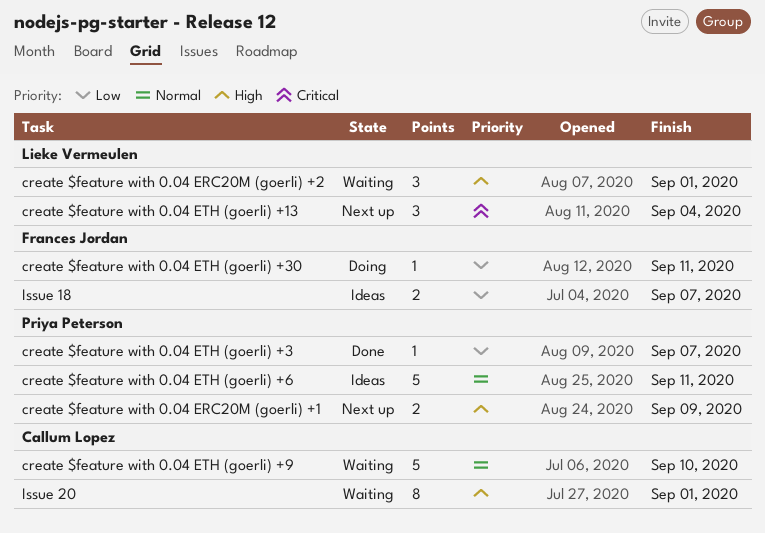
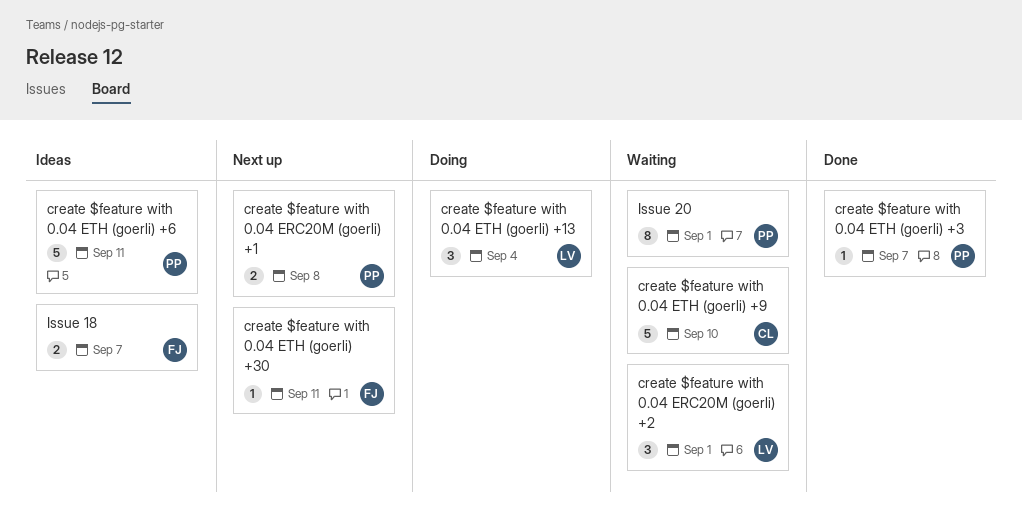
create $feature with 0.04 ERC20M (goerli) +1, due: Sep 9 -> Sep 8
create $feature with 0.04 ETH (goerli) +13, status: Next up -> Doing
create $feature with 0.04 ETH (goerli) +30, status: Doing -> Next up
Issue 20, owner: Callum Lopez -> Priya Peterson

